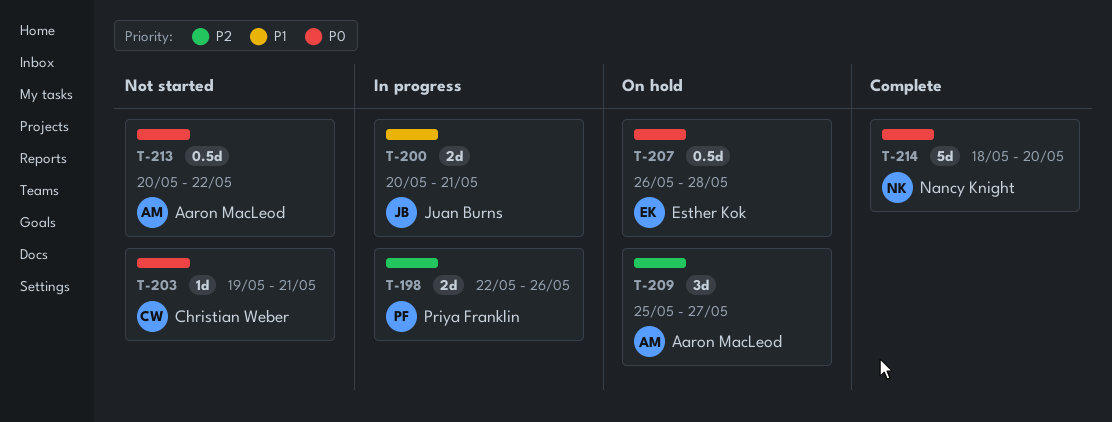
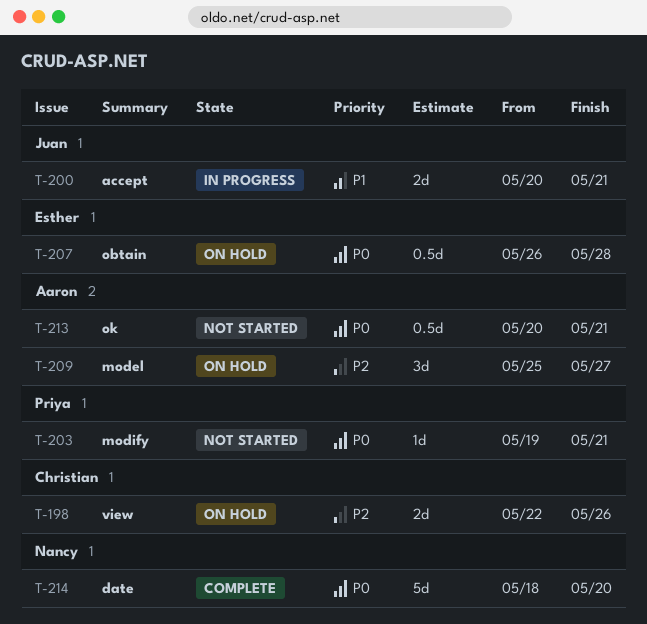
T-198, status: In progress -> On hold
T-198, owner: Priya Franklin -> Christian Weber
T-203, owner: Christian Weber -> Priya Franklin
T-213, due: May 22 -> May 21

